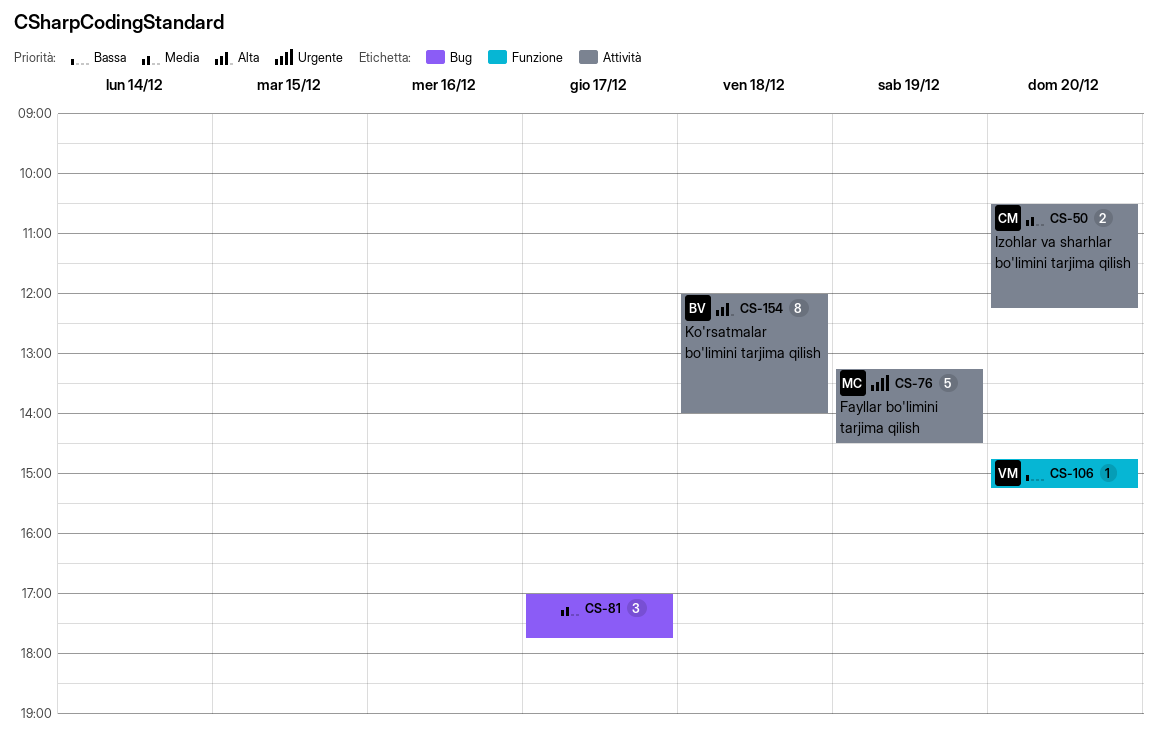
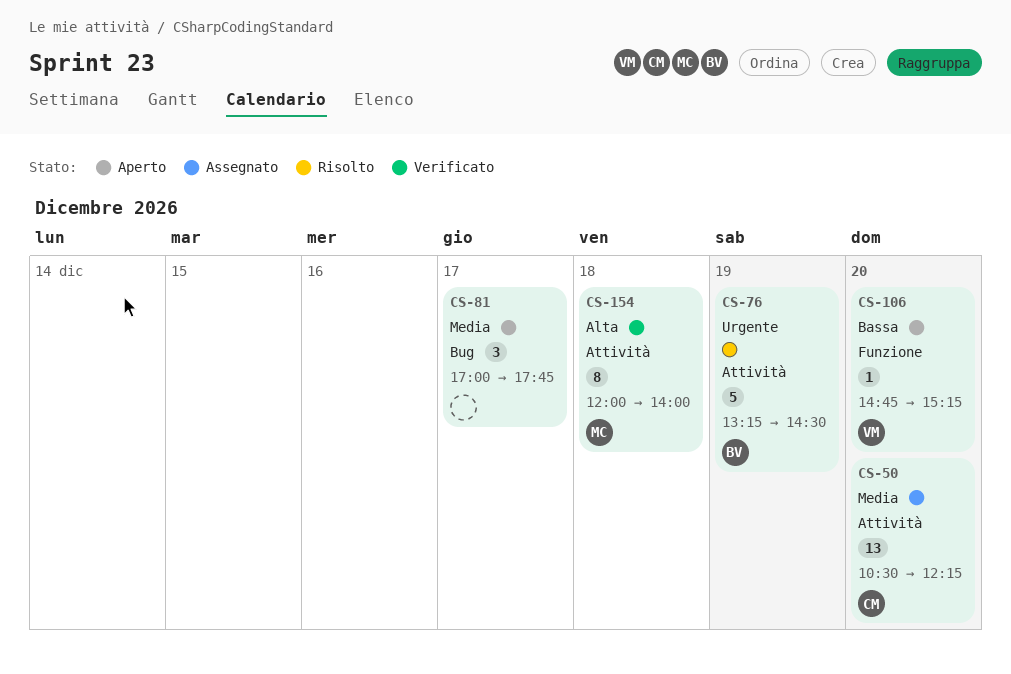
CS-50, estimate: 2 -> 13
CS-76, owner: MC -> BV
CS-154, owner: BV -> MC

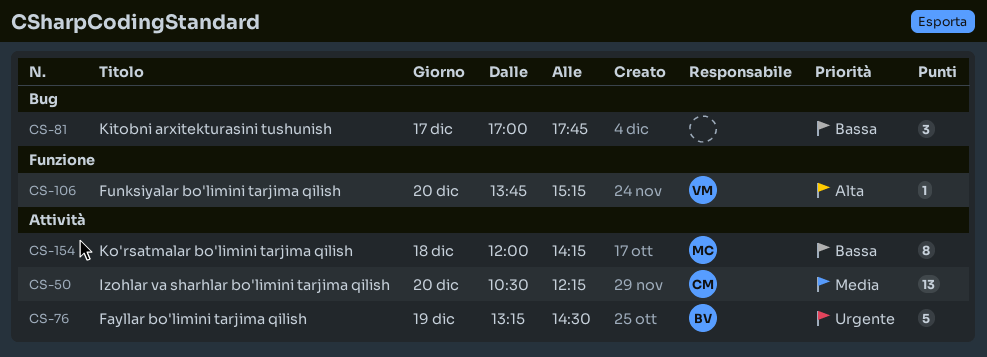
CS-81, priority: Media -> Bassa
CS-106, priority: Bassa -> Alta
CS-106, begins: 14:45 -> 13:45
CS-154, priority: Alta -> Bassa
CS-154, ends: 14:00 -> 14:15

